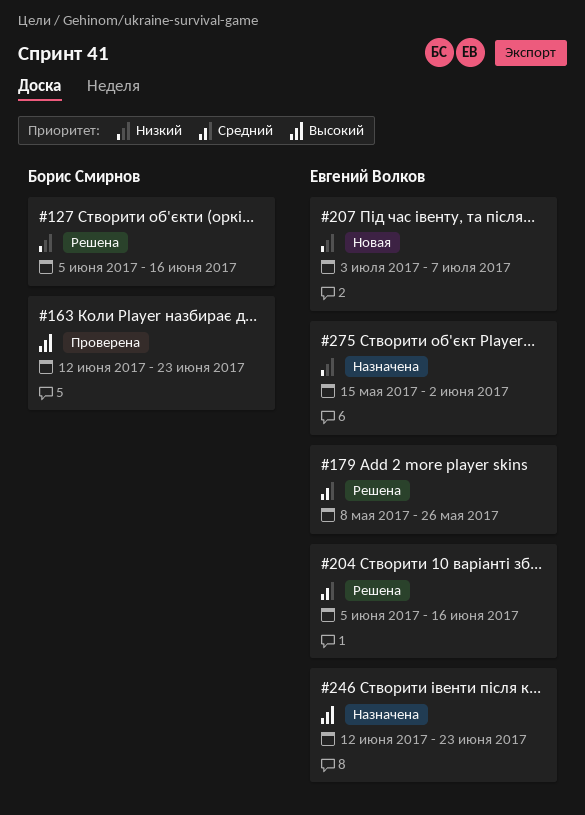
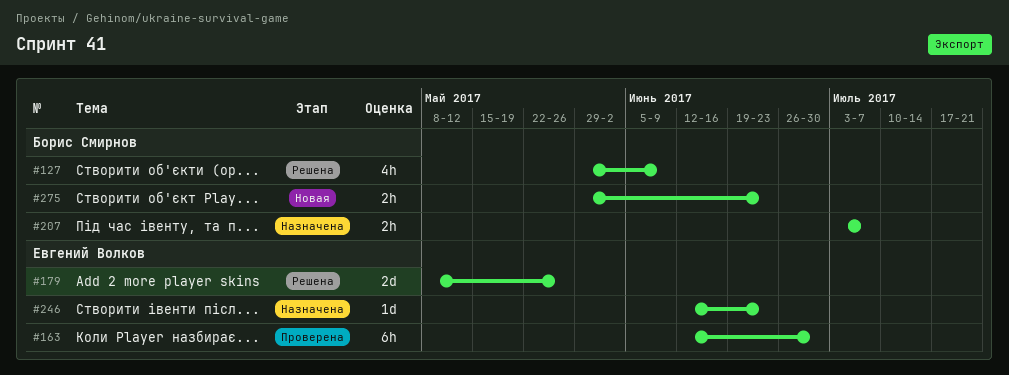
#127, start: Jun 5 -> May 29
#127, due: Jun 16 -> Jun 9
#163, owner: Борис Смирнов -> Евгений Волков
#163, due: Jun 23 -> Jun 30
#204: present -> none
#207, status: Новая -> Назначена
#207, owner: Евгений Волков -> Борис Смирнов
#275, status: Назначена -> Новая
#275, owner: Евгений Волков -> Борис Смирнов
#275, start: May 15 -> May 29
#275, due: Jun 2 -> Jun 23

